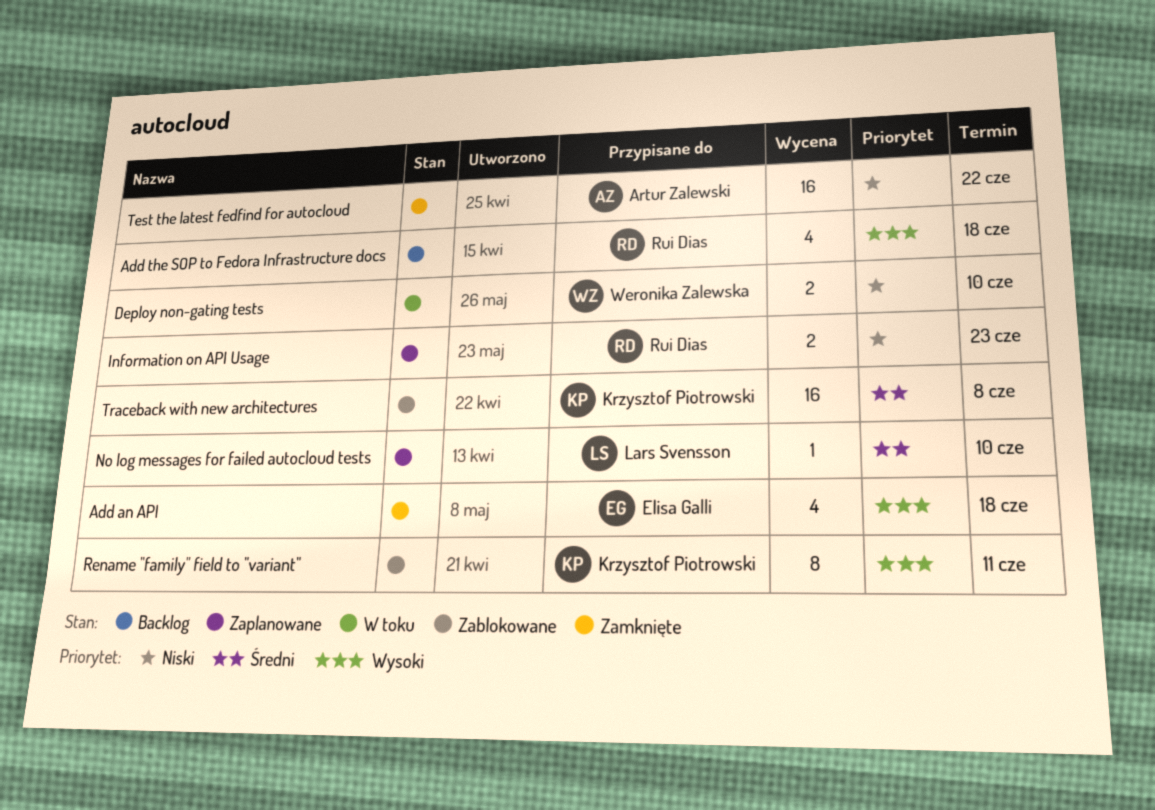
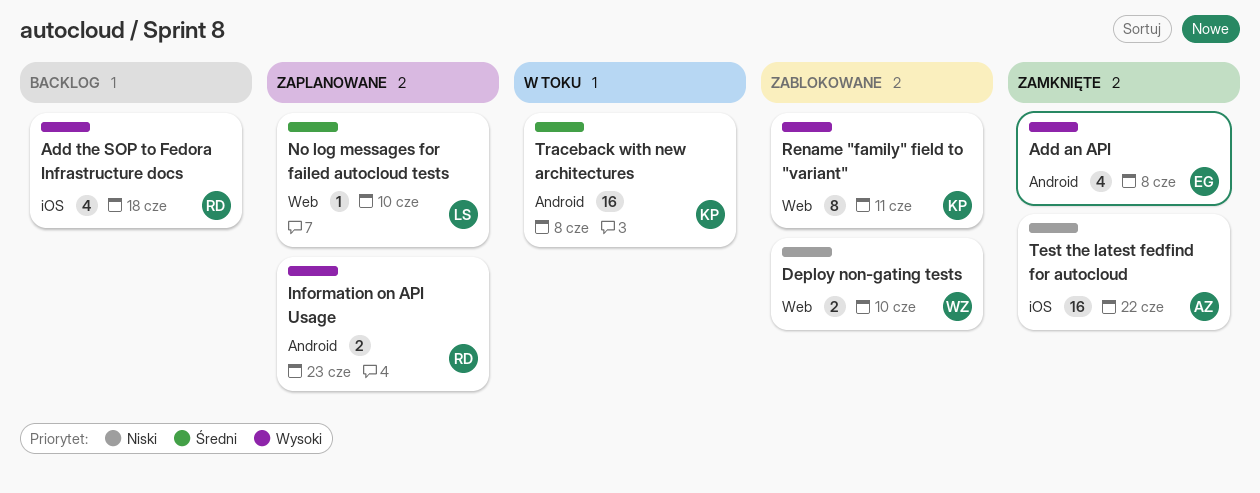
Add an API, due: Jun 18 -> Jun 8
Deploy non-gating tests, status: W toku -> Zablokowane
Information on API Usage, priority: Niski -> Wysoki
Traceback with new architectures, status: Zablokowane -> W toku

